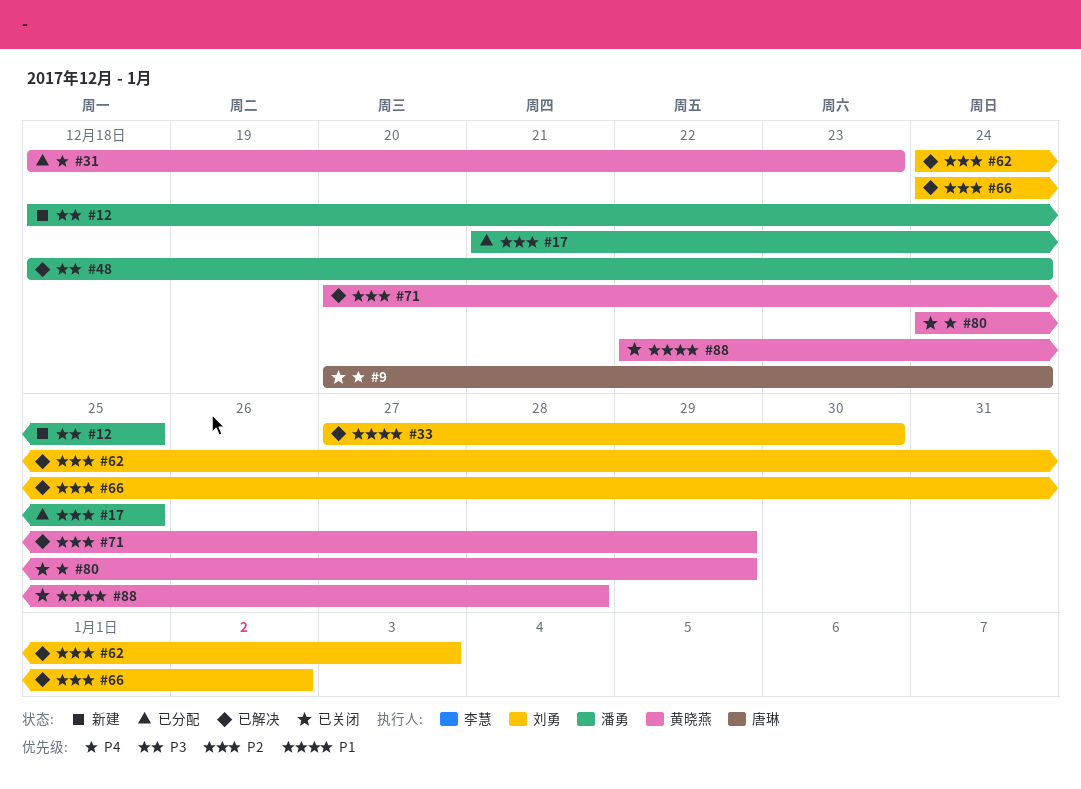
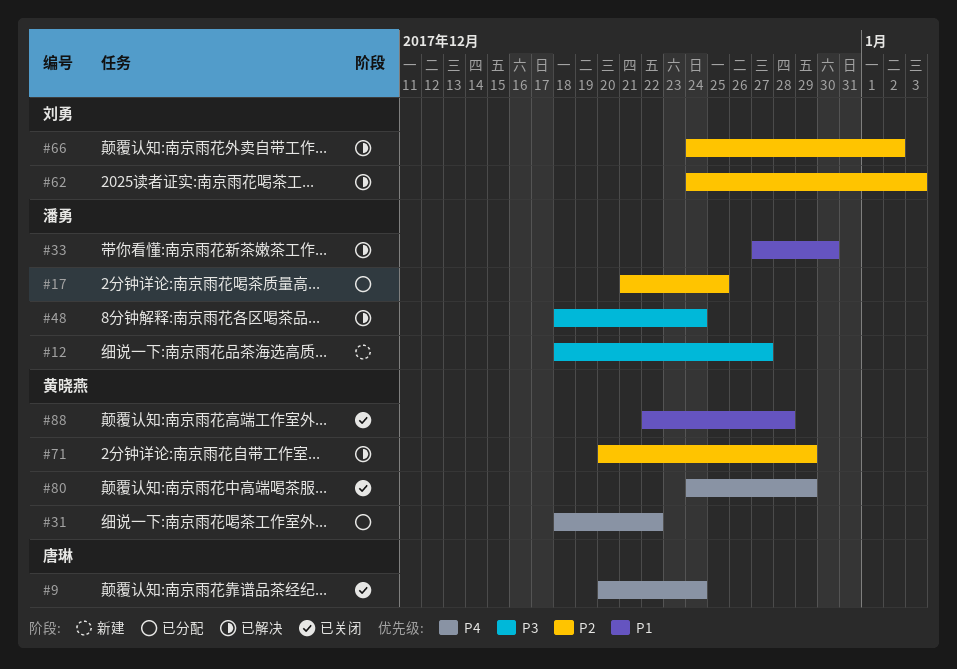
#12, due: Dec 25 -> Dec 27
#31, due: Dec 23 -> Dec 22
#33, owner: 刘勇 -> 潘勇

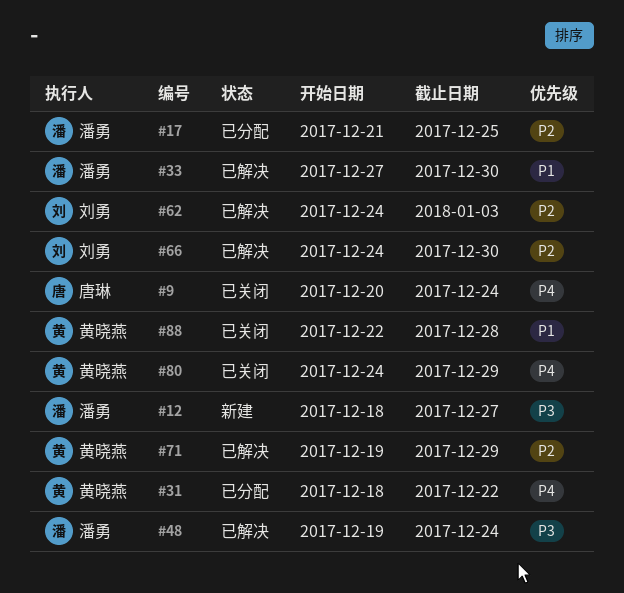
#48, start: Dec 18 -> Dec 19
#66, due: Jan 2 -> Dec 30
#71, start: Dec 20 -> Dec 19

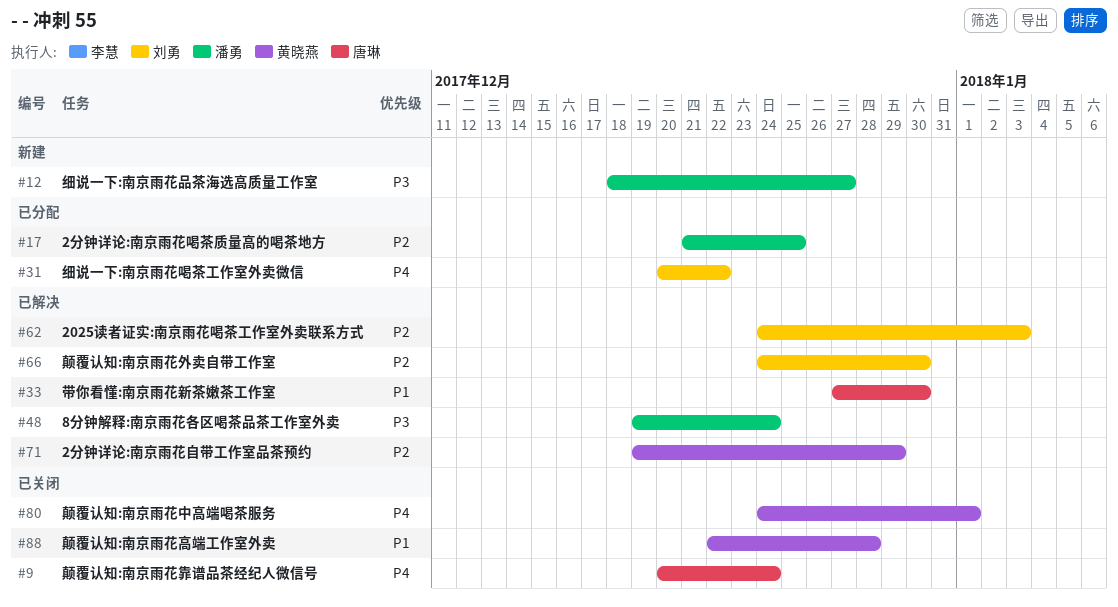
#31, owner: 黄晓燕 -> 刘勇
#31, start: Dec 18 -> Dec 20
#33, owner: 潘勇 -> 唐琳
#80, due: Dec 29 -> Jan 1

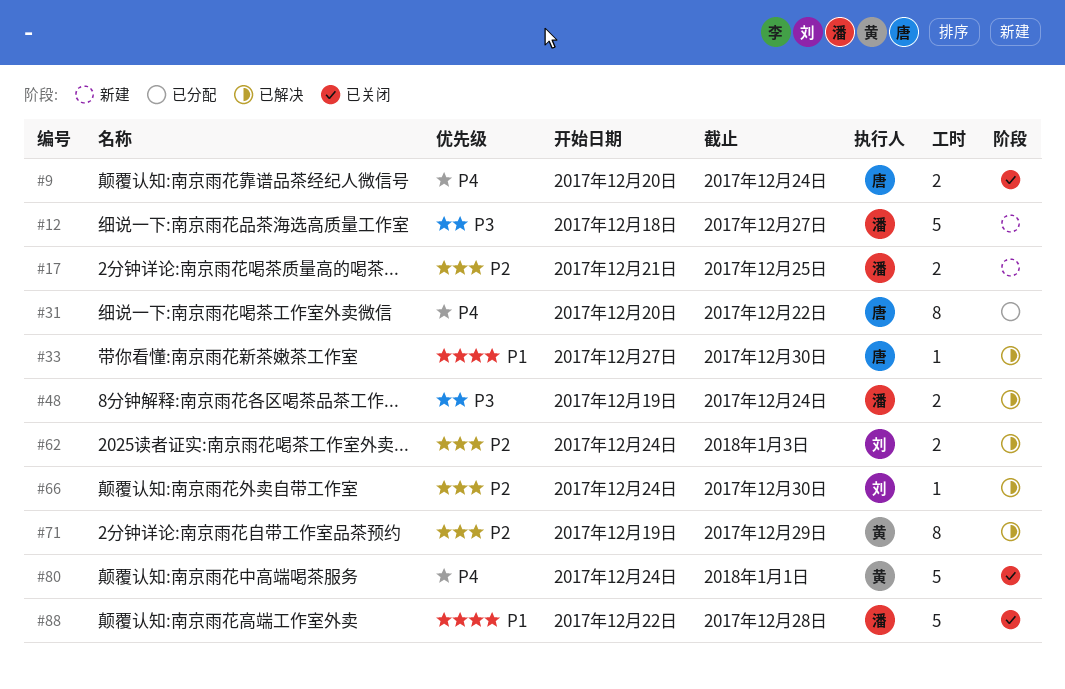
#17, status: 已分配 -> 新建
#31, owner: 刘勇 -> 唐琳
#88, owner: 黄晓燕 -> 潘勇

